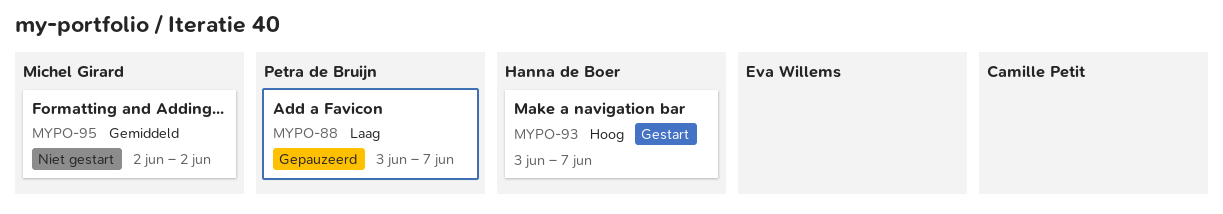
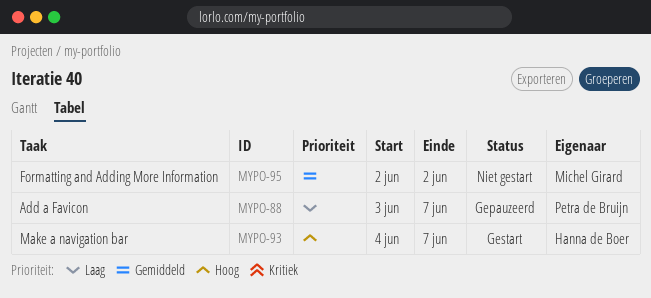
MYPO-93, start: Jun 3 -> Jun 4

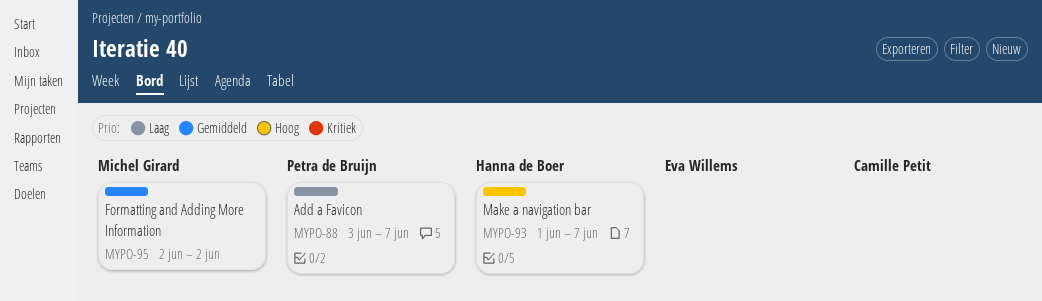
MYPO-93, start: Jun 4 -> Jun 1

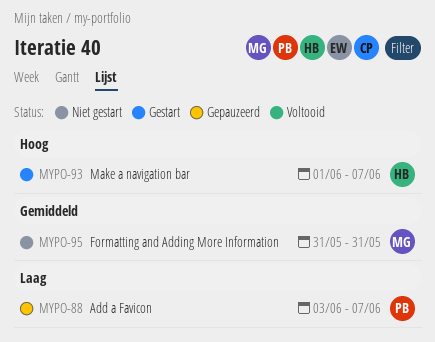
MYPO-95, start: Jun 2 -> May 31
MYPO-95, due: Jun 2 -> May 31

